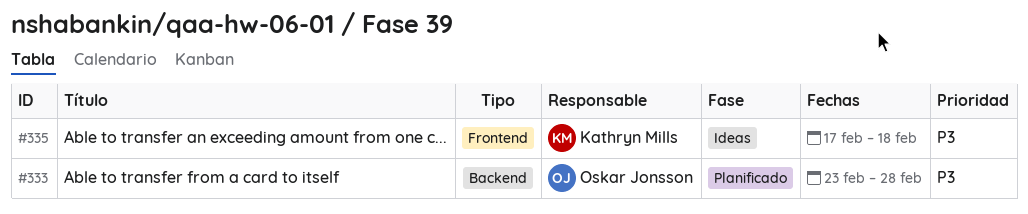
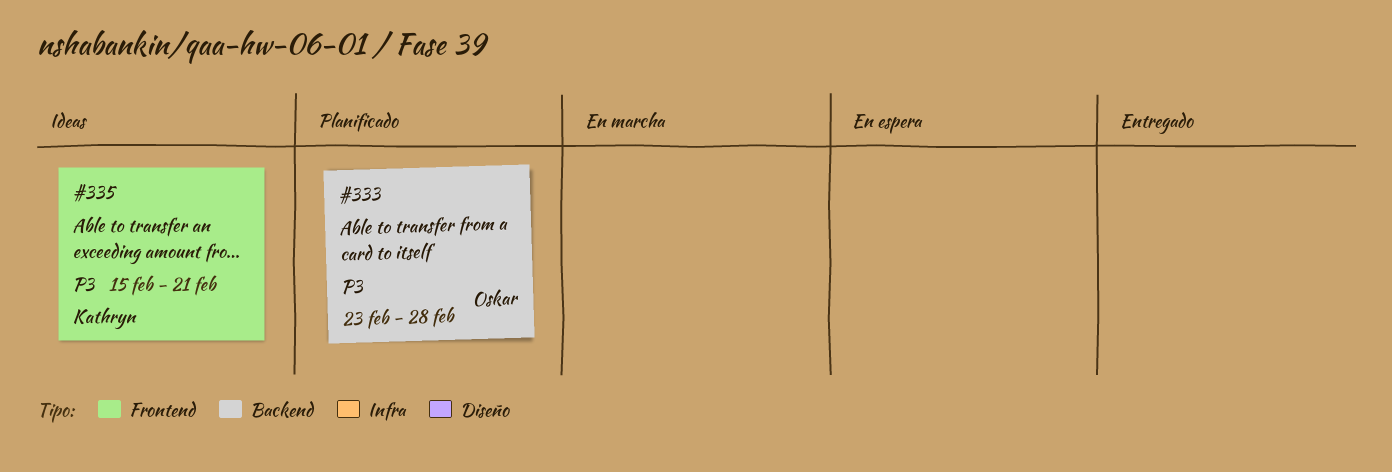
#335, start: Feb 17 -> Feb 15
#335, due: Feb 18 -> Feb 21

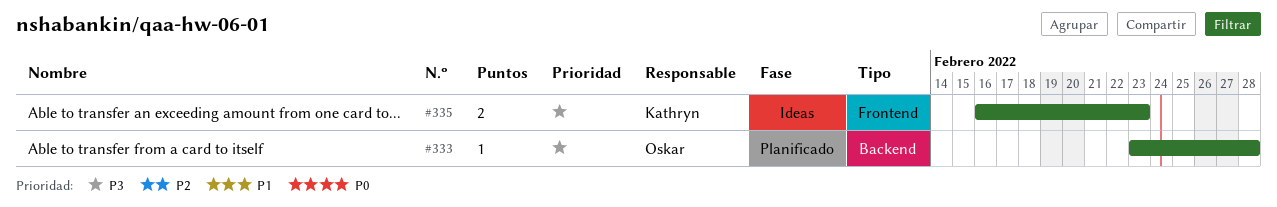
#335, start: Feb 15 -> Feb 16
#335, due: Feb 21 -> Feb 23

